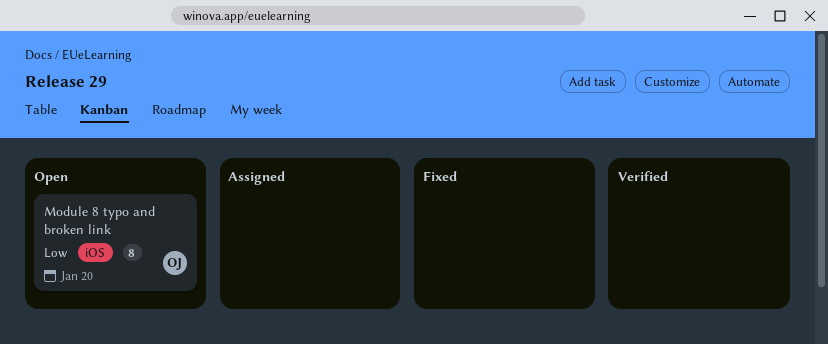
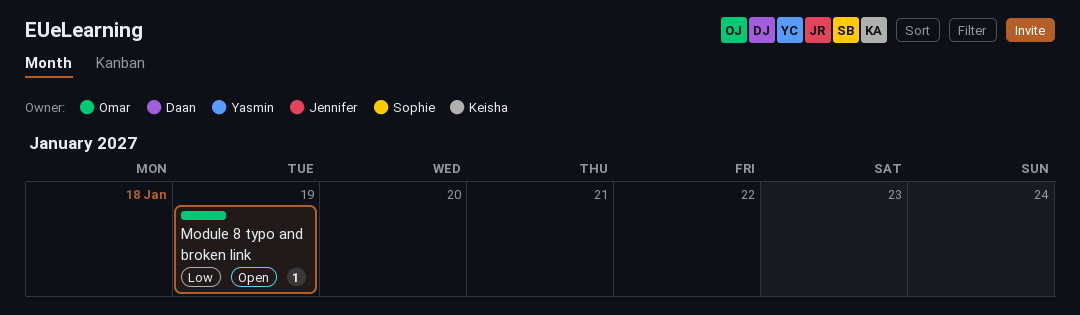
Module 8 typo and broken link, estimate: 8 -> 1
Module 8 typo and broken link, due: Jan 20 -> Jan 19

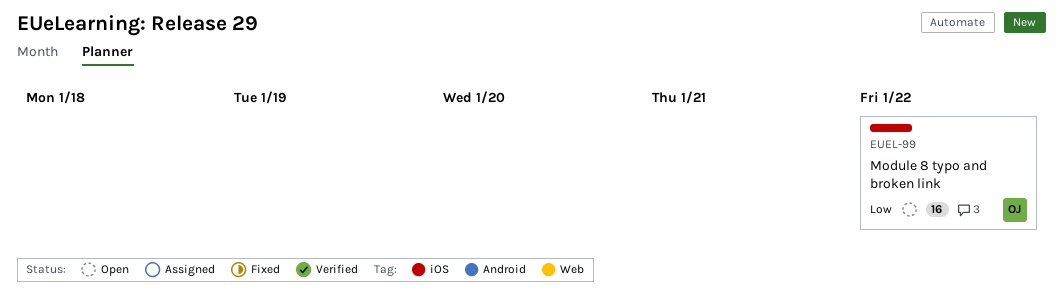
Module 8 typo and broken link, estimate: 1 -> 16
Module 8 typo and broken link, due: Jan 19 -> Jan 22

